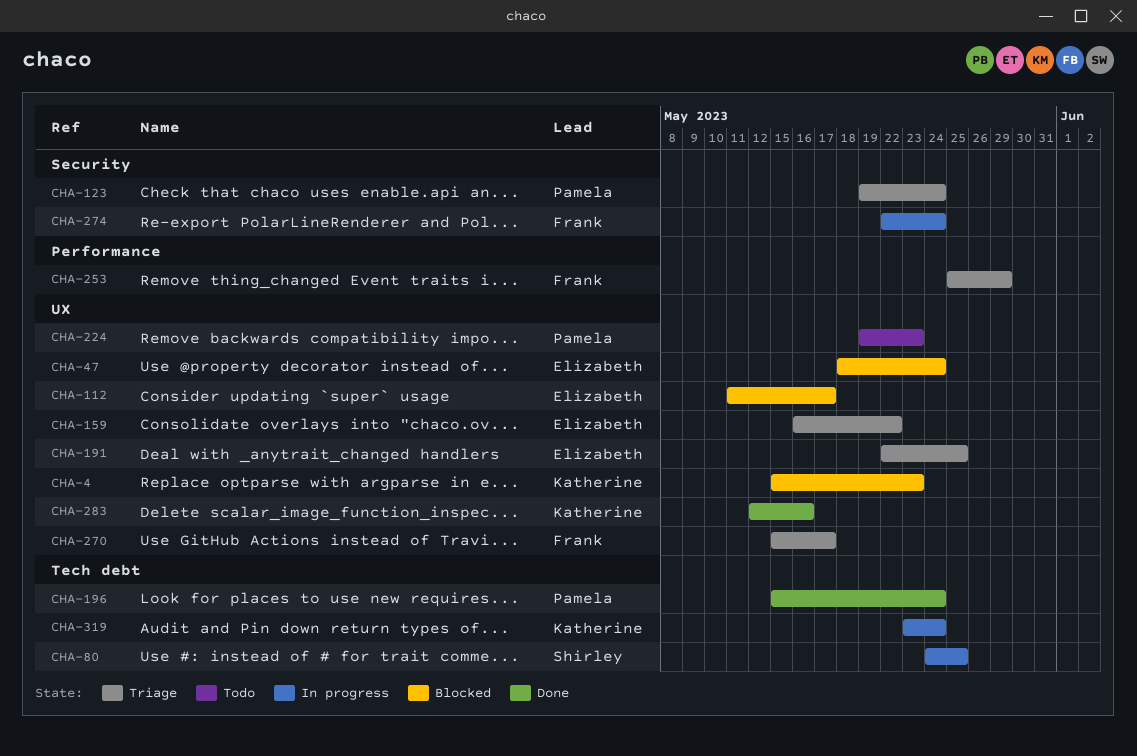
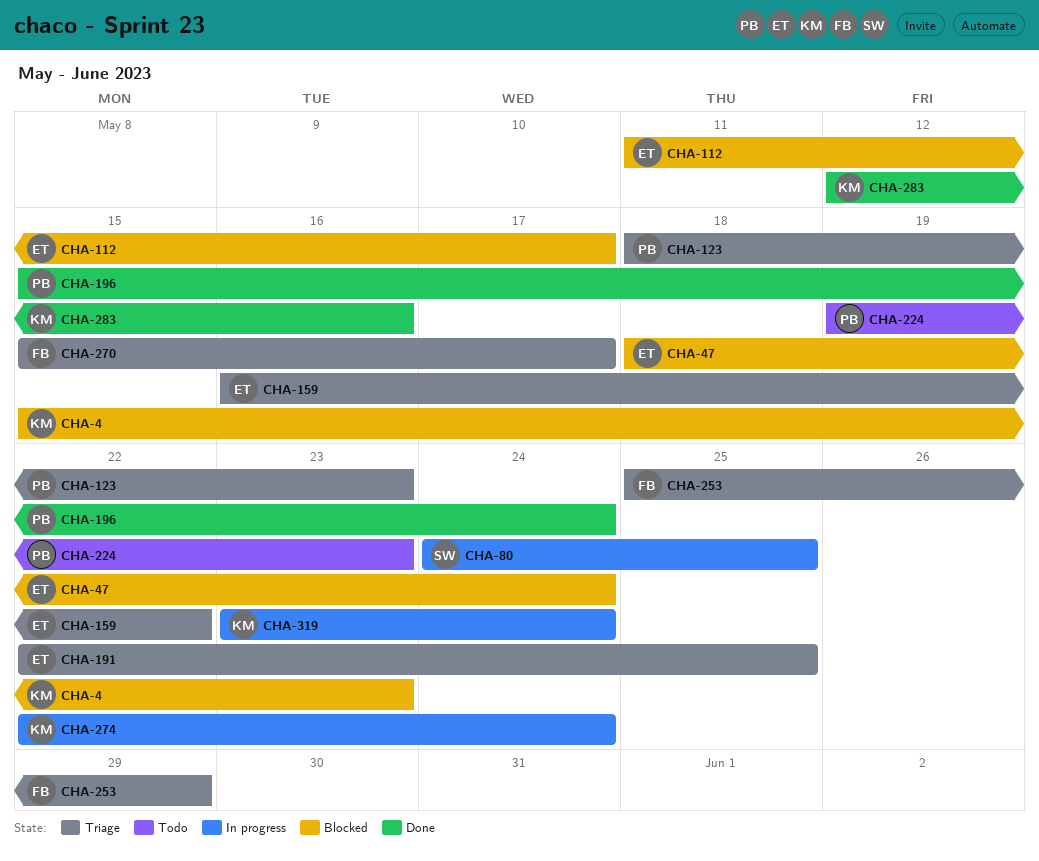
CHA-123, start: May 19 -> May 18
CHA-123, due: May 24 -> May 23
CHA-274, owner: Frank -> Katherine

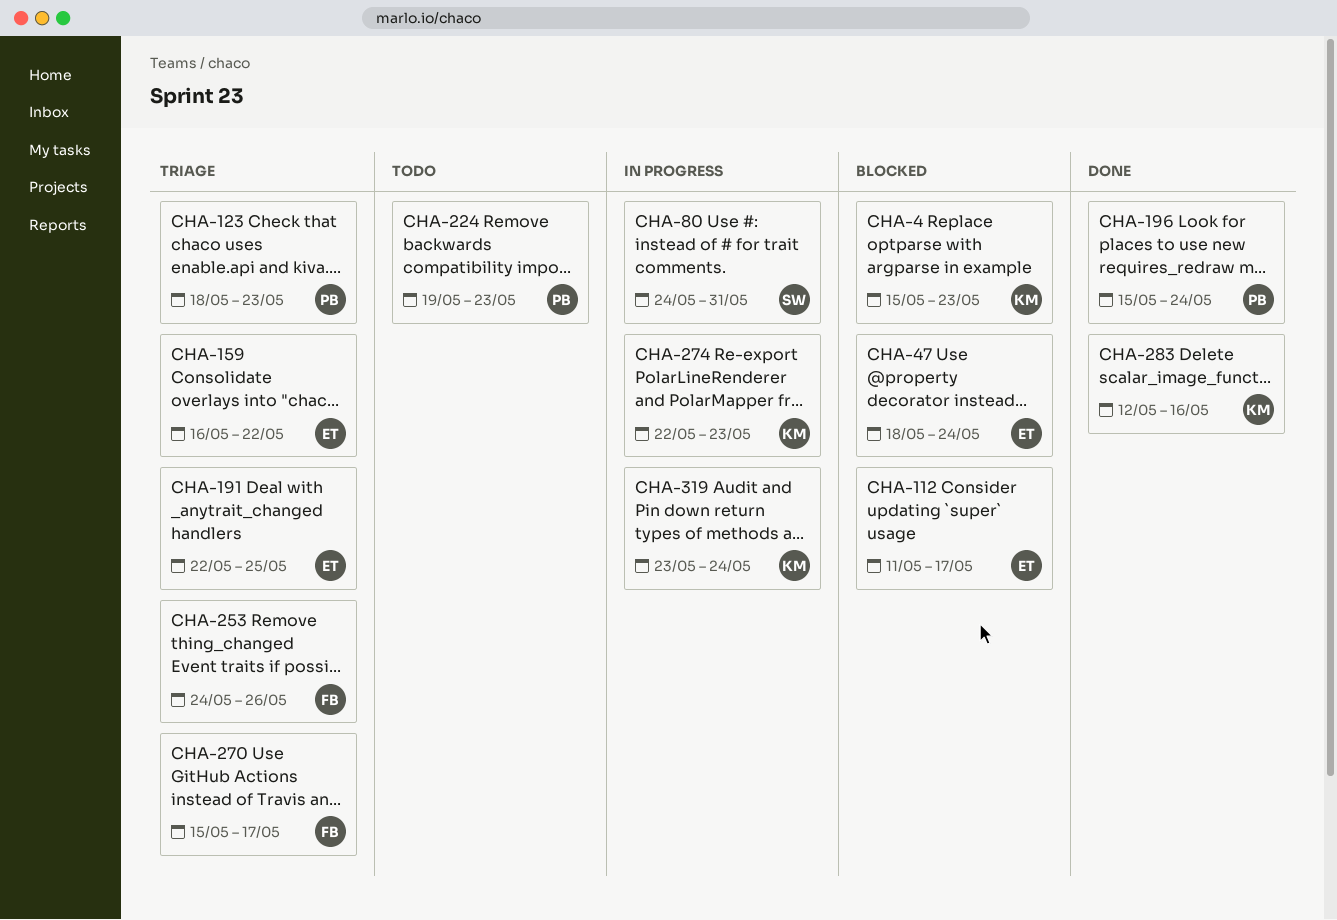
CHA-80, due: May 25 -> May 31
CHA-253, start: May 25 -> May 24
CHA-253, due: May 29 -> May 26
CHA-274, due: May 24 -> May 23

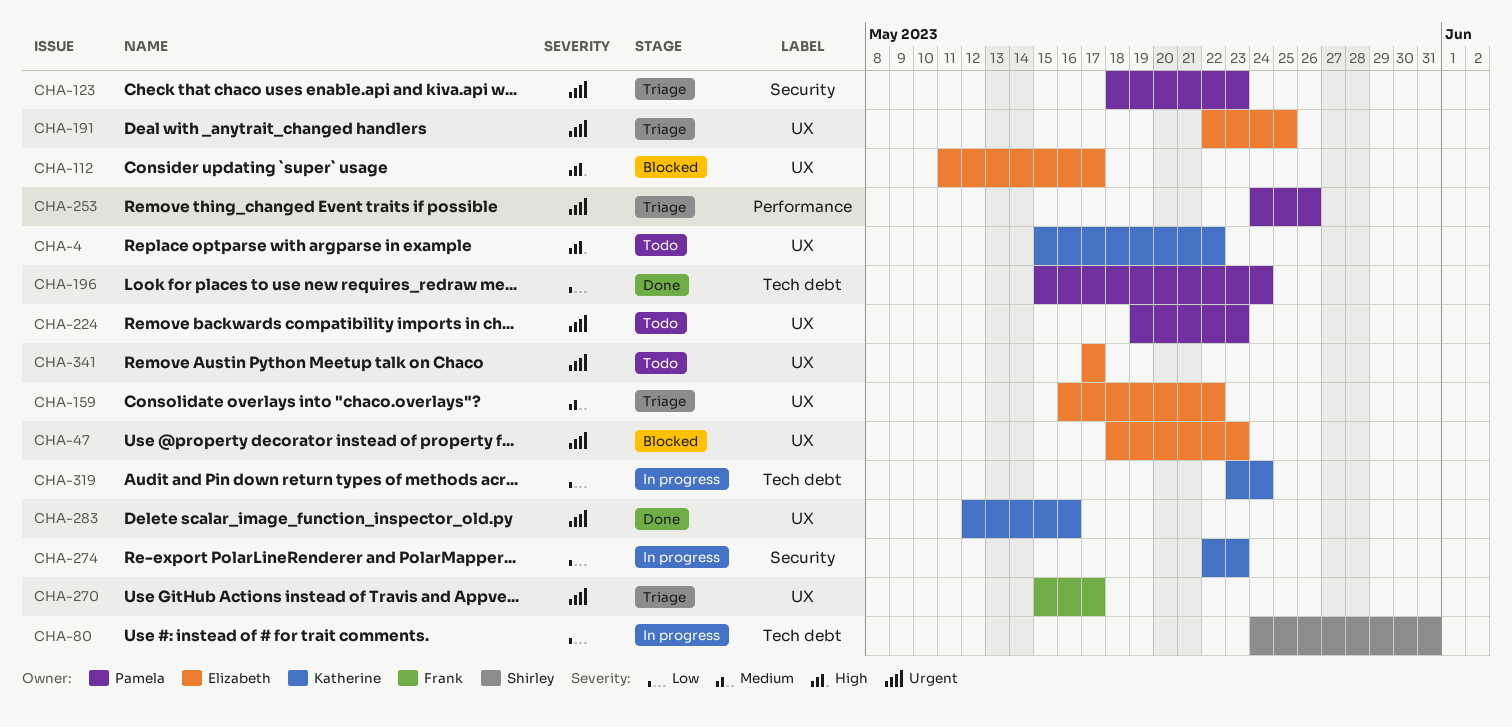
CHA-4, status: Blocked -> Todo
CHA-4, due: May 23 -> May 22
CHA-47, due: May 24 -> May 23
CHA-253, owner: Frank -> Pamela
CHA-341: none -> present

